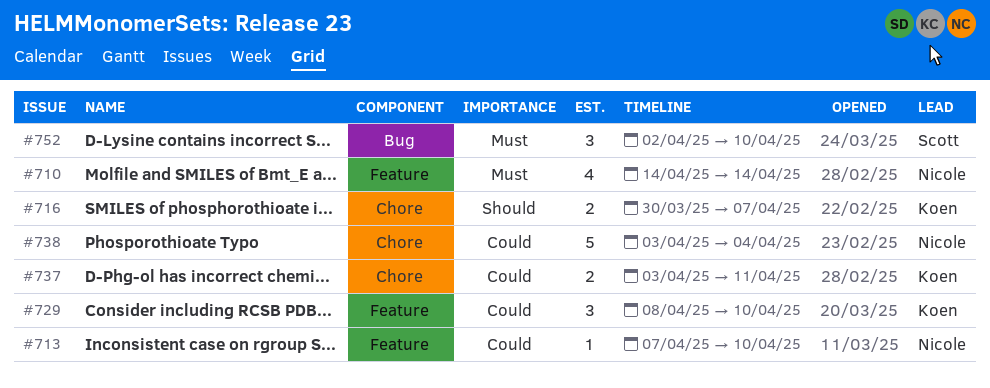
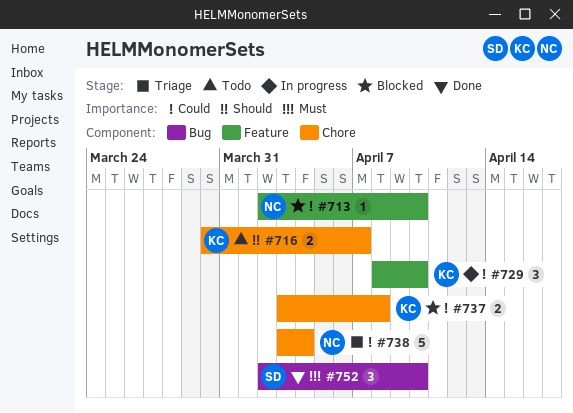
#710: present -> none
#713, start: Apr 7 -> Apr 2
#737, due: Apr 11 -> Apr 8

